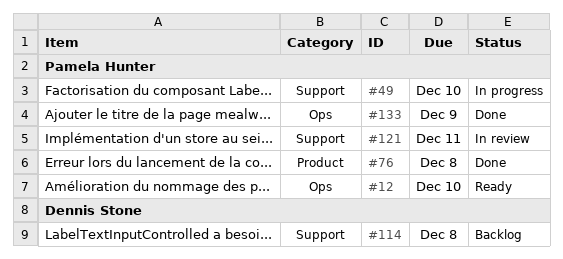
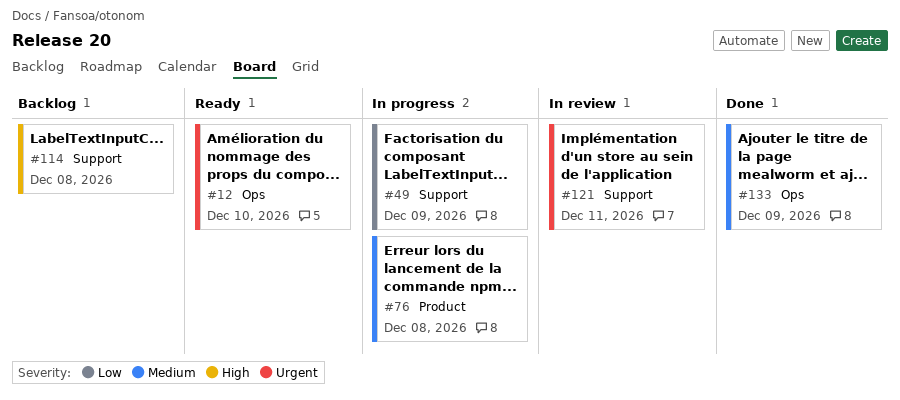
#49, due: Dec 10 -> Dec 9
#76, status: Done -> In progress

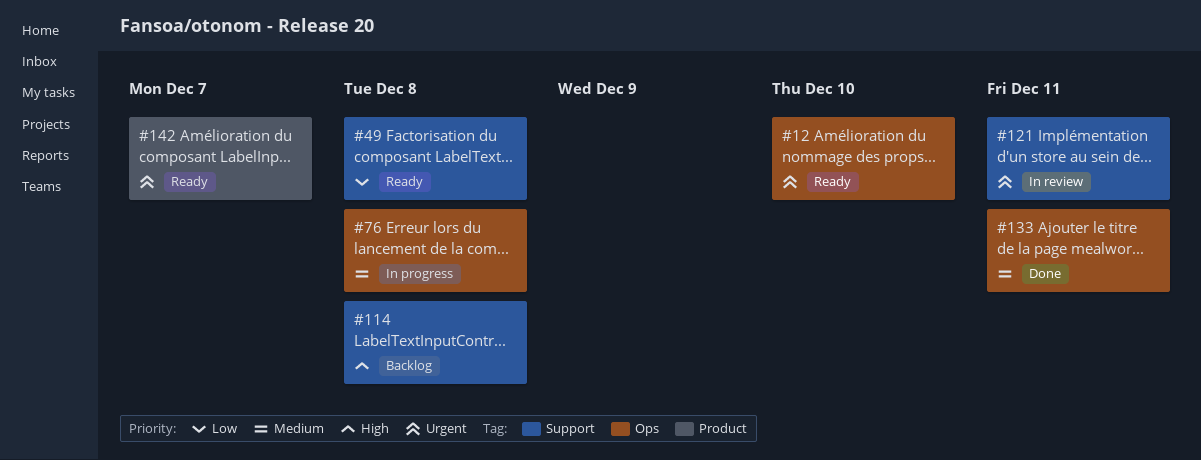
#49, status: In progress -> Ready
#49, due: Dec 9 -> Dec 8
#76, label: Product -> Ops
#133, due: Dec 9 -> Dec 11
#142: none -> present

